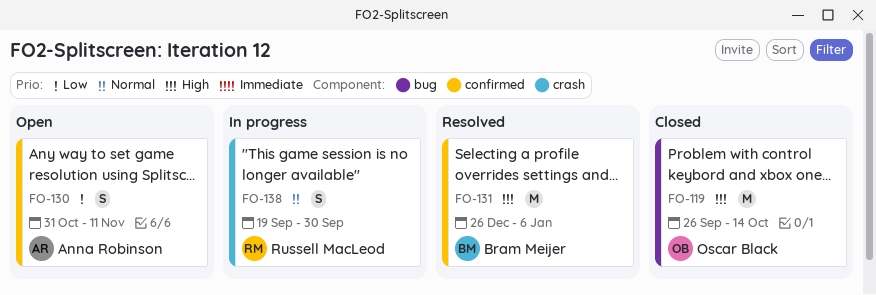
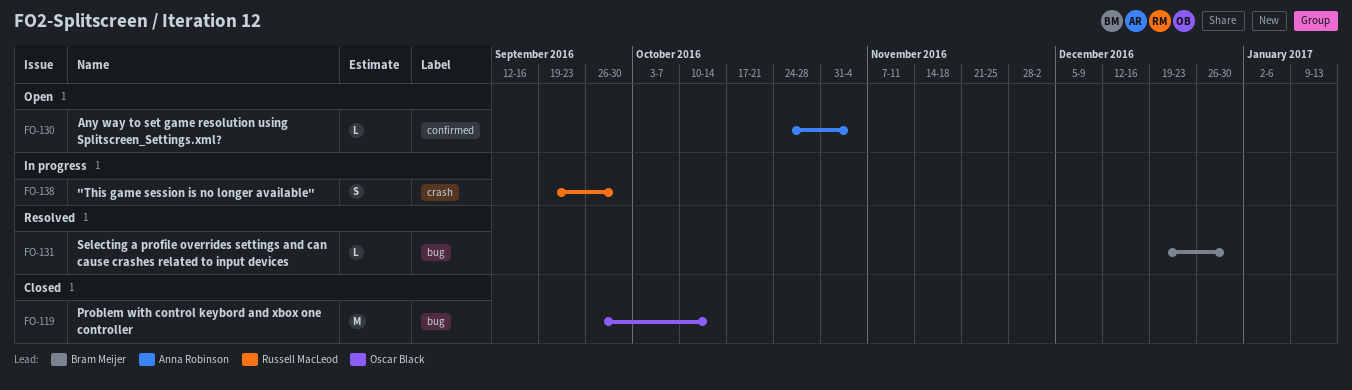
FO-130, estimate: S -> L
FO-130, start: Oct 31 -> Oct 24
FO-130, due: Nov 11 -> Nov 4
FO-131, label: confirmed -> bug
FO-131, estimate: M -> L
FO-131, start: Dec 26 -> Dec 19
FO-131, due: Jan 6 -> Dec 30

